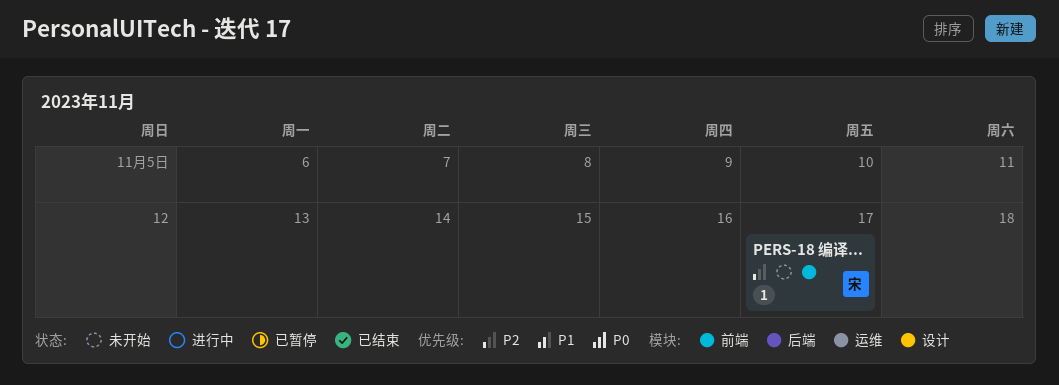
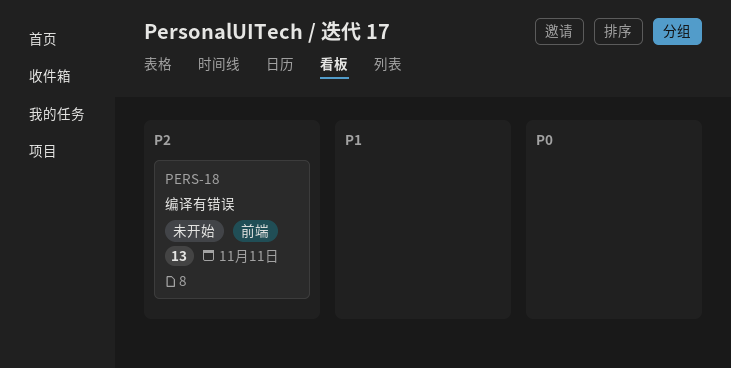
PERS-18, estimate: 1 -> 13
PERS-18, due: Nov 17 -> Nov 11

